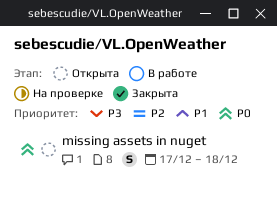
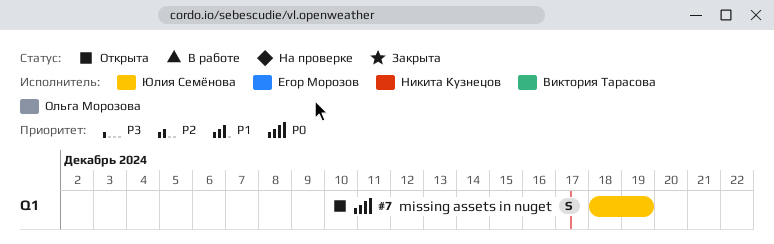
missing assets in nuget, start: Dec 17 -> Dec 18
missing assets in nuget, due: Dec 18 -> Dec 19

